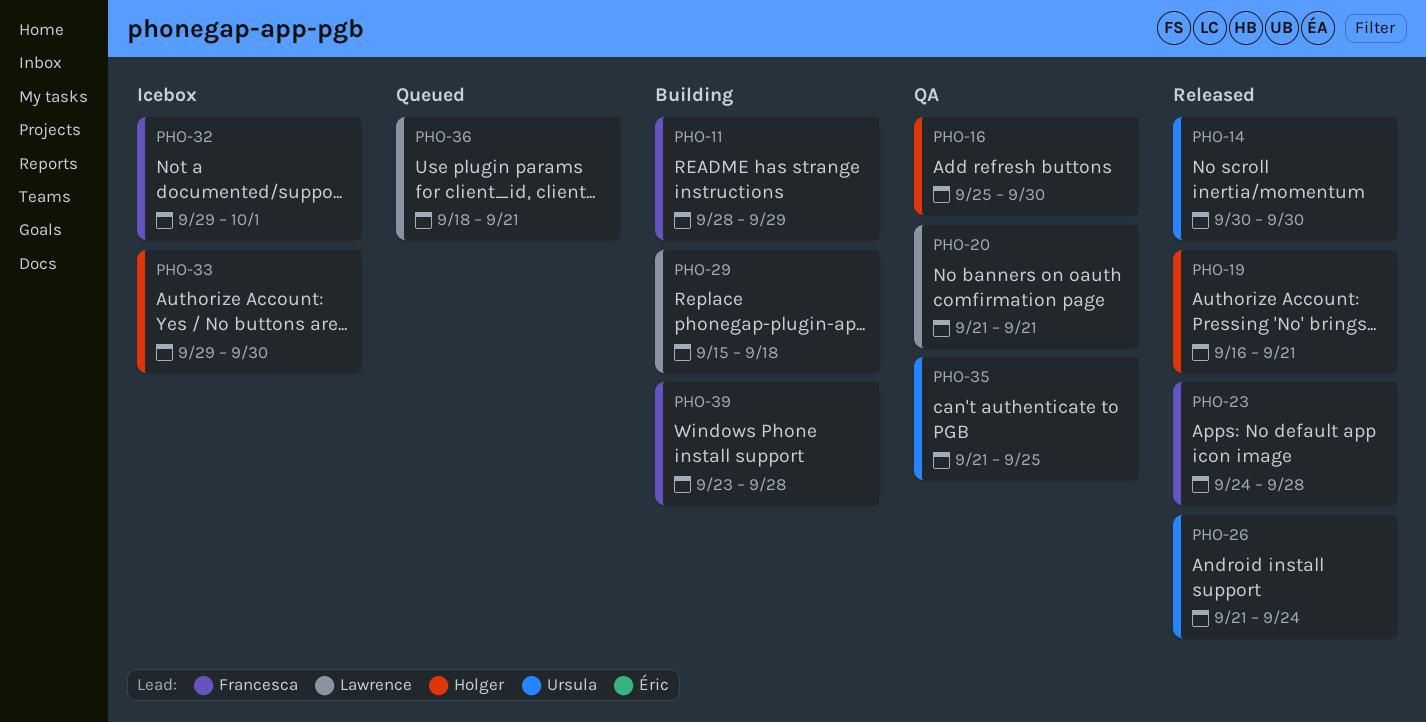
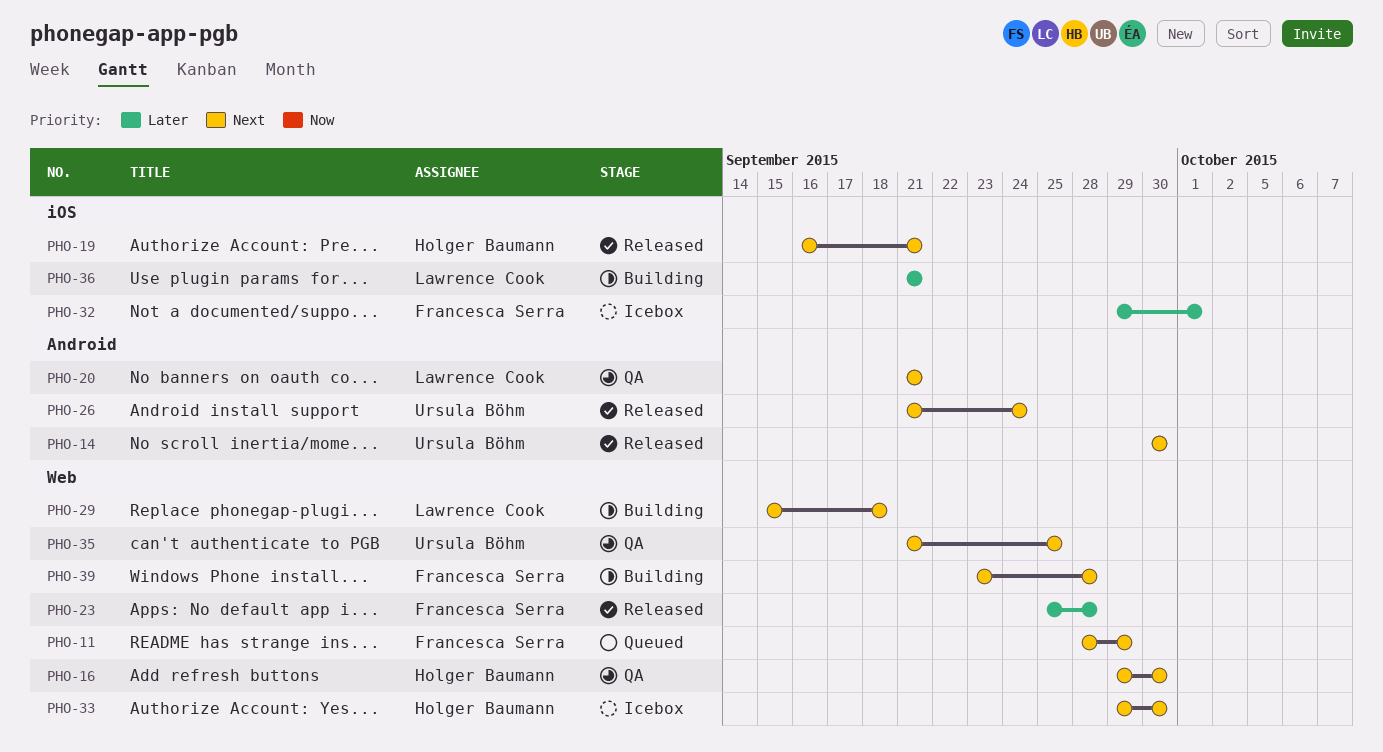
PHO-11, status: Building -> Queued
PHO-16, start: Sep 25 -> Sep 29
PHO-23, start: Sep 24 -> Sep 25
PHO-36, status: Queued -> Building
PHO-36, start: Sep 18 -> Sep 21

